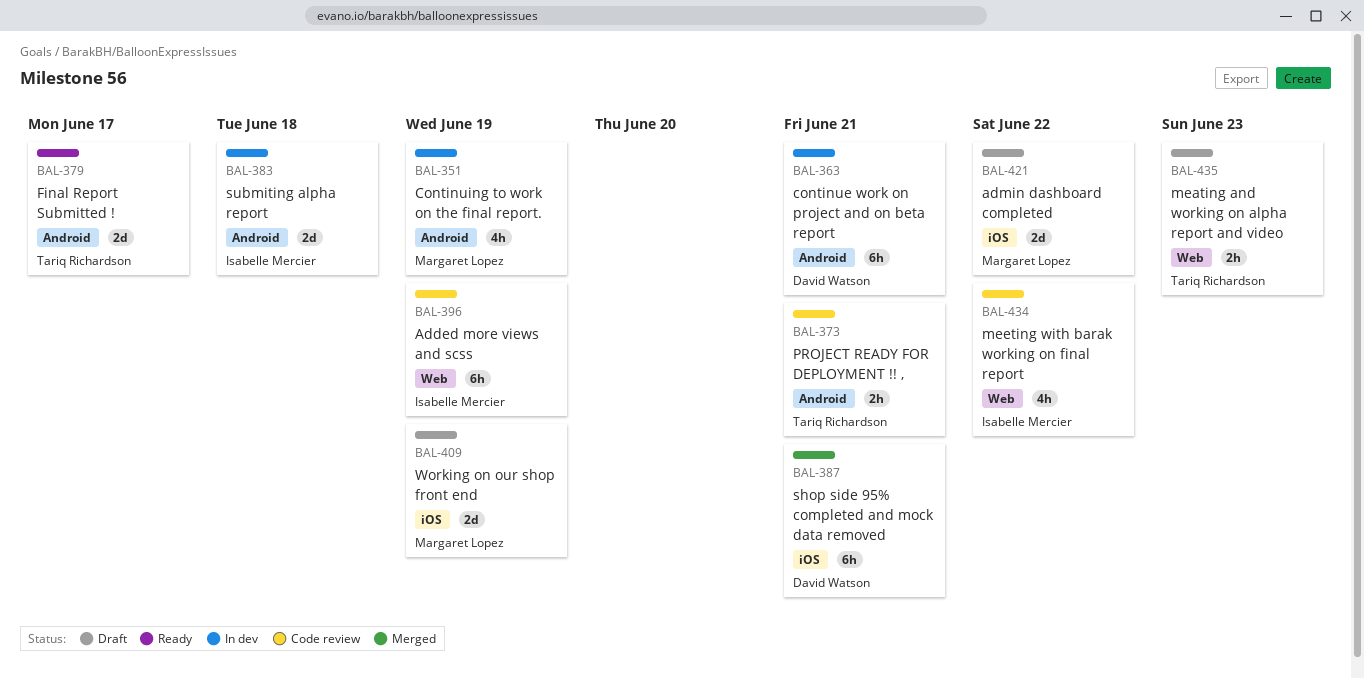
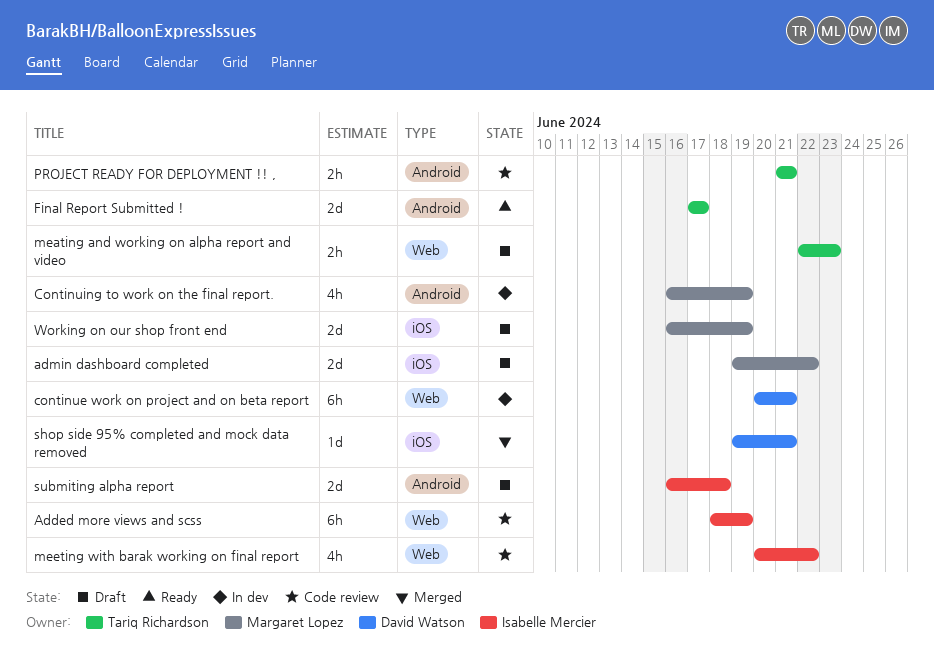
continue work on project and on beta report, label: Android -> Web
shop side 95% completed and mock data removed, estimate: 6h -> 1d
submiting alpha report, status: In dev -> Draft

